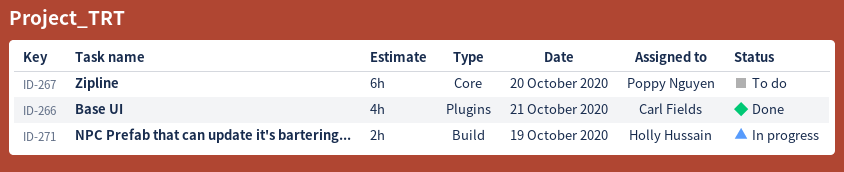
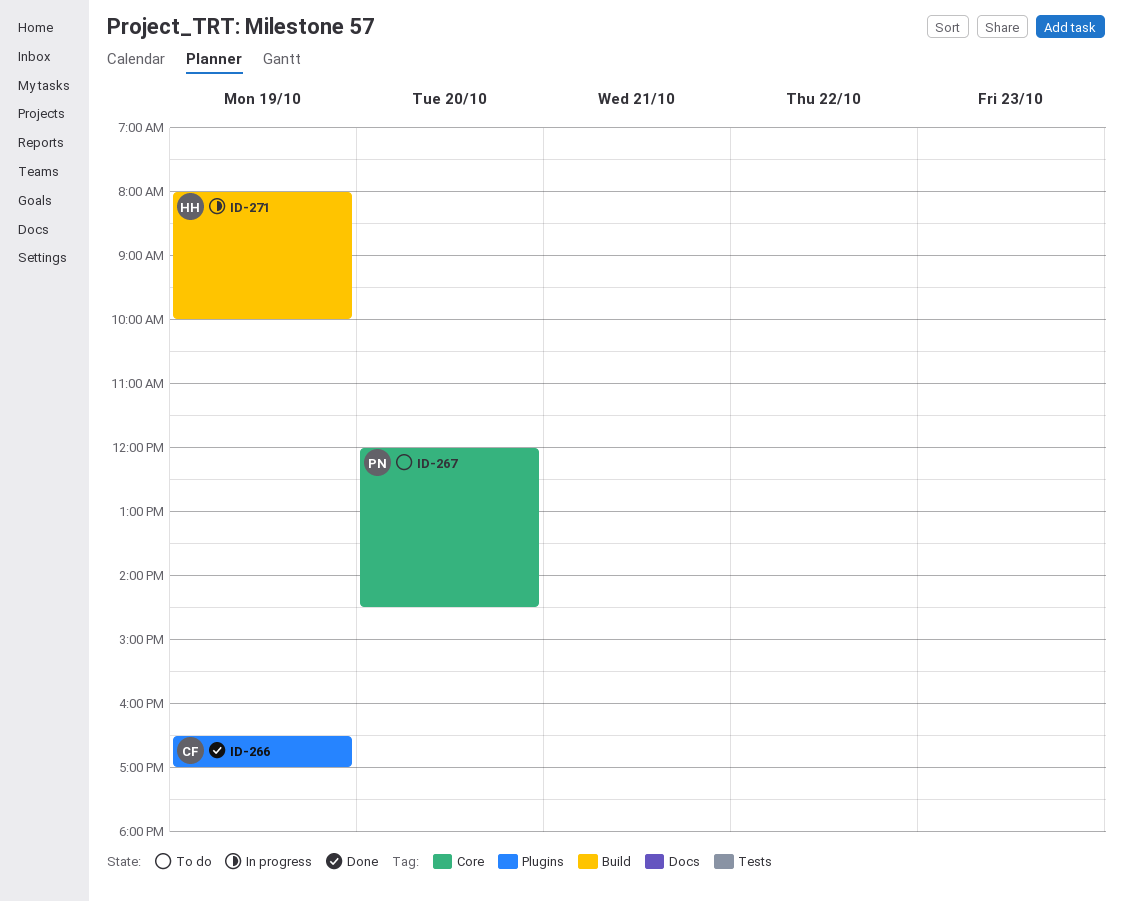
ID-266, day: Oct 21 -> Oct 19

